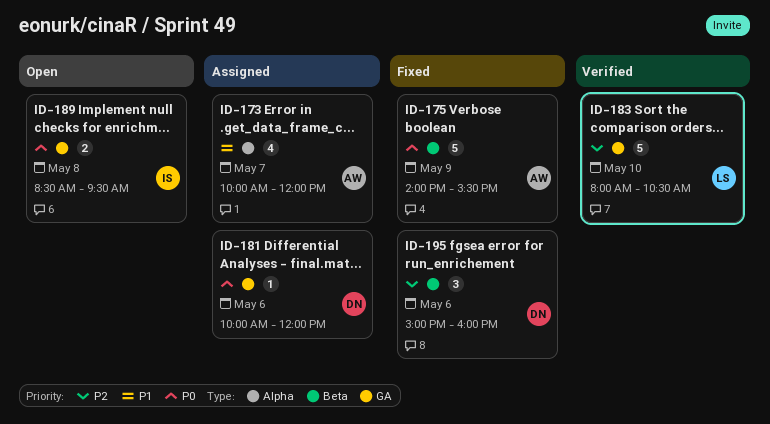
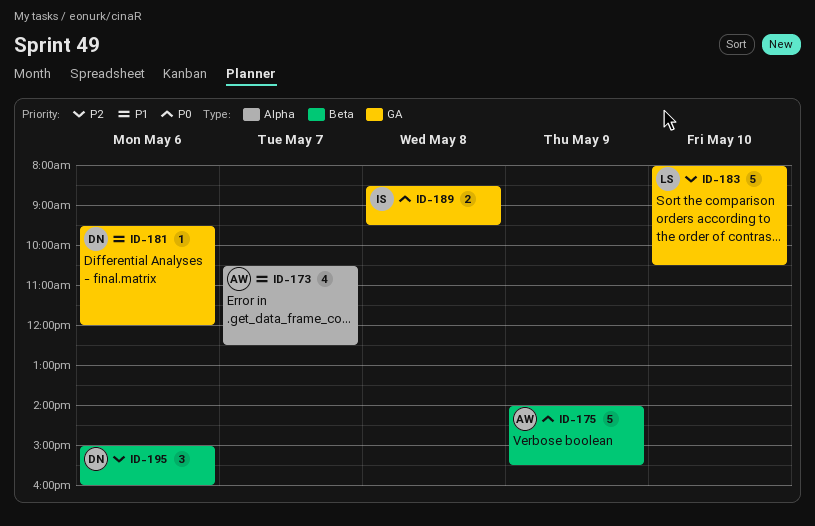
ID-173, begins: 10:00 -> 10:30
ID-173, ends: 12:00 -> 12:30
ID-181, priority: P0 -> P1
ID-181, begins: 10:00 -> 09:30

